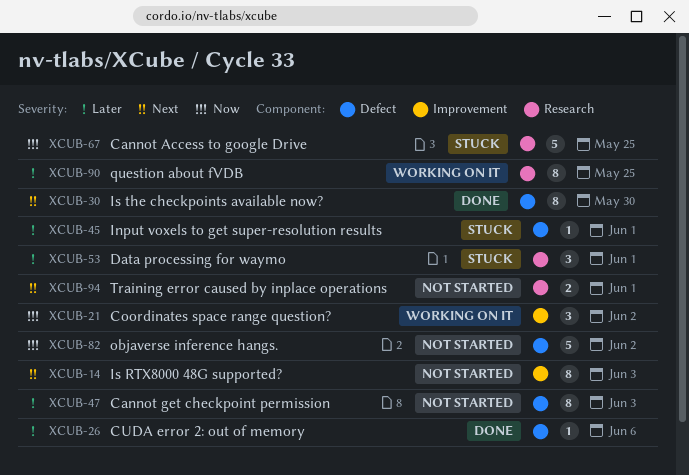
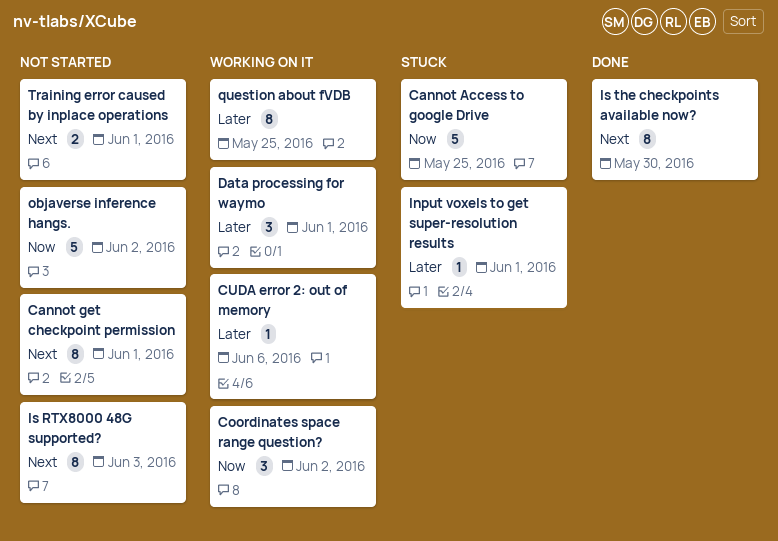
Cannot get checkpoint permission, priority: Later -> Next
Cannot get checkpoint permission, due: Jun 3 -> Jun 1
CUDA error 2: out of memory, status: Done -> Working on it
Data processing for waymo, status: Stuck -> Working on it

